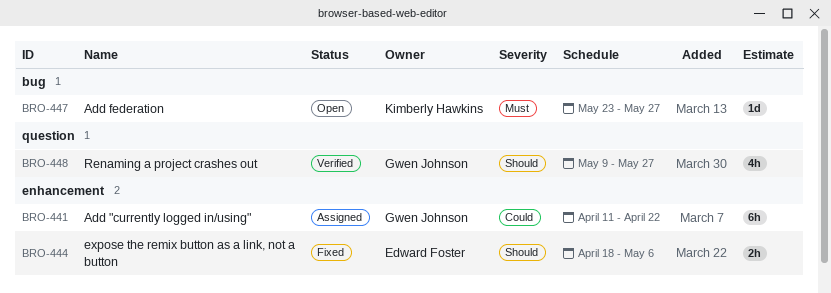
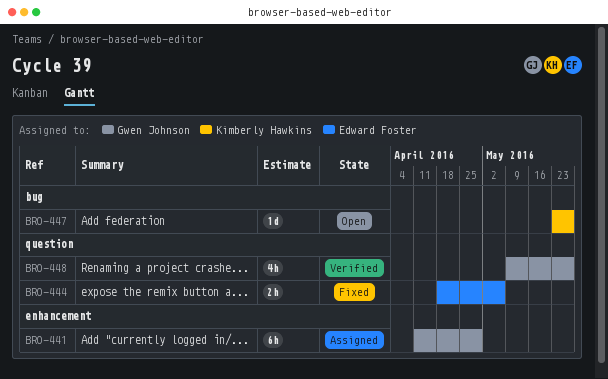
BRO-441, due: Apr 22 -> Apr 29
BRO-444, label: enhancement -> question

